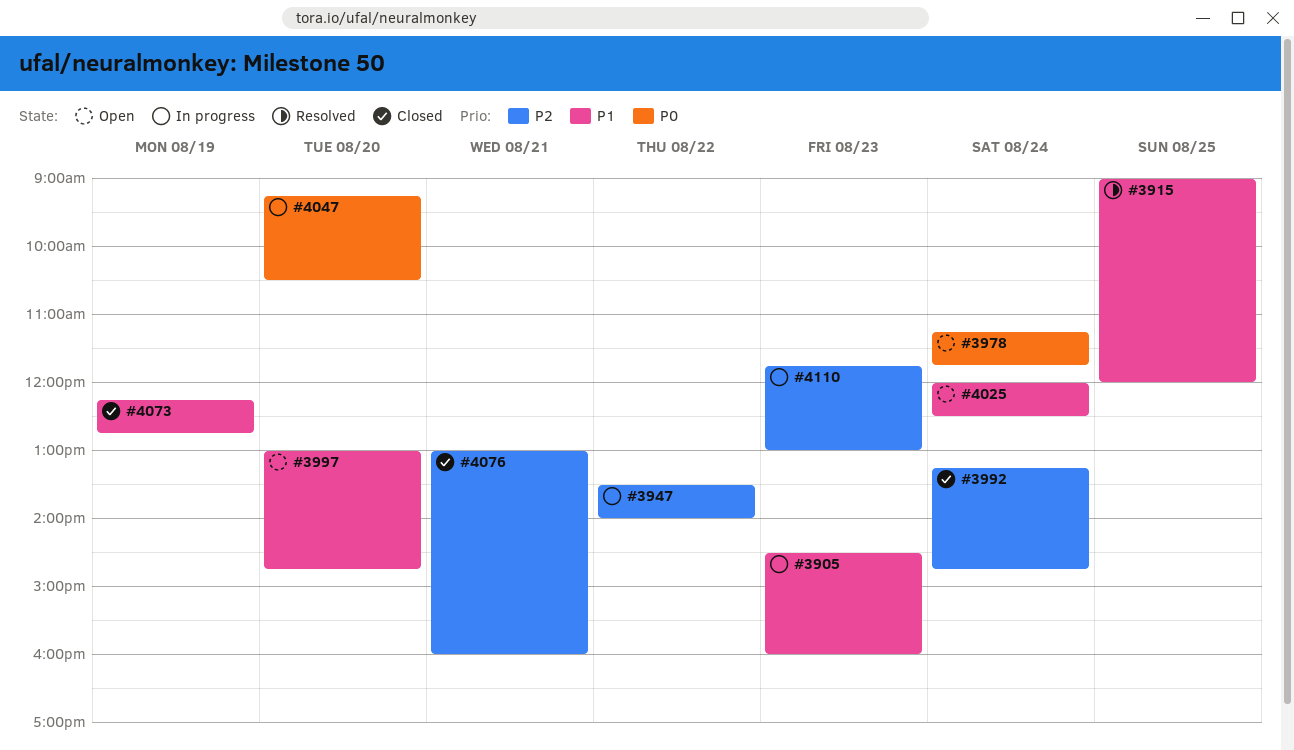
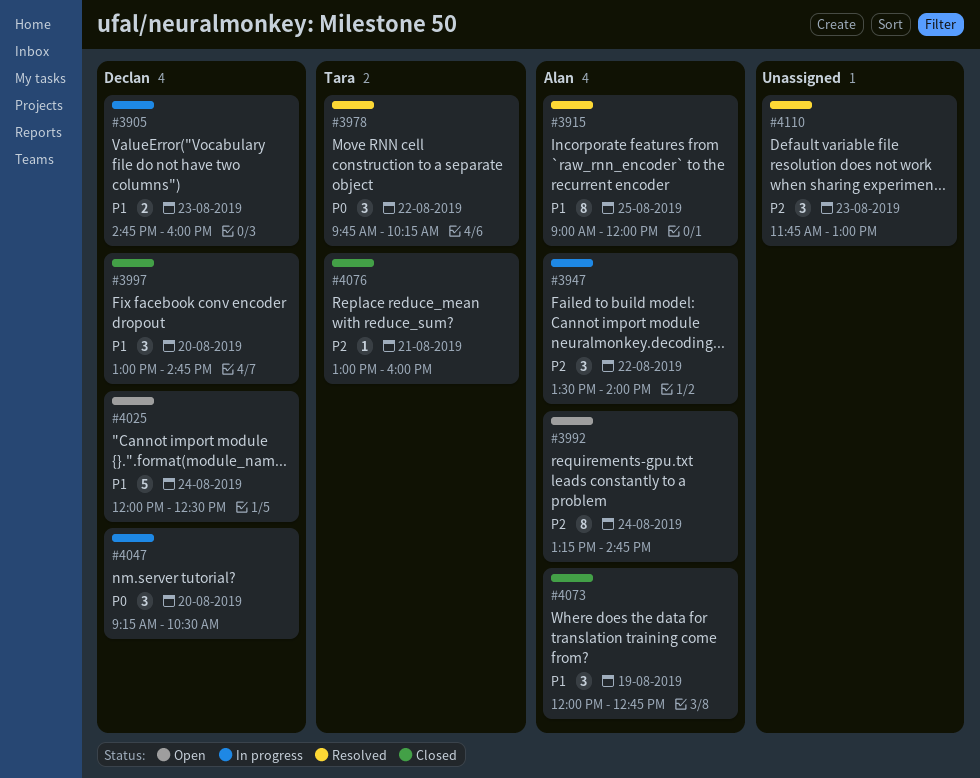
#3905, begins: 14:30 -> 14:45
#3978, status: Open -> Resolved
#3978, day: Aug 24 -> Aug 22
#3978, begins: 11:15 -> 09:45
#3978, ends: 11:45 -> 10:15
#3992, status: Closed -> Open
#3997, status: Open -> Closed
#4073, begins: 12:15 -> 12:00
#4110, status: In progress -> Resolved

